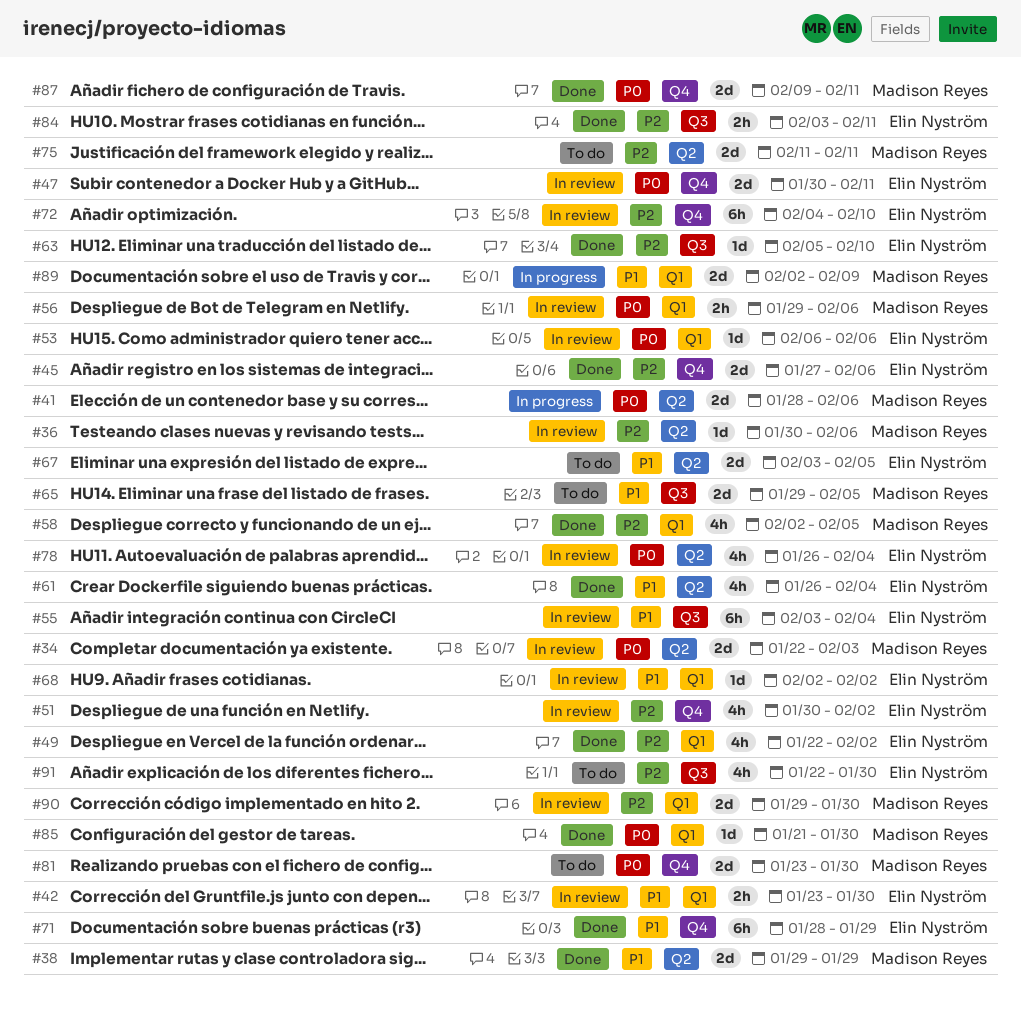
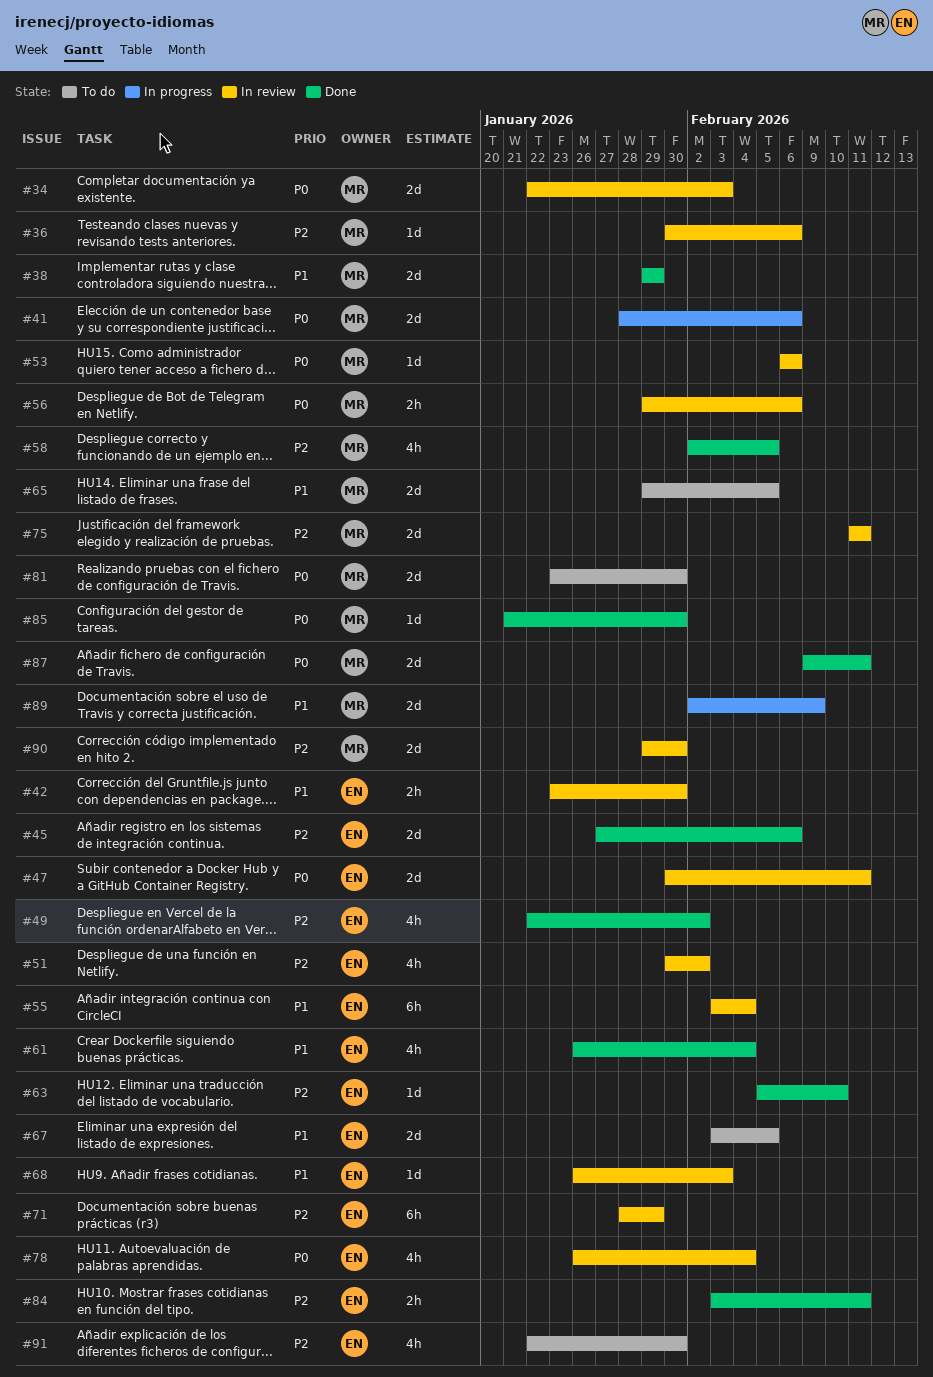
#53, owner: Elin Nyström -> Madison Reyes
#68, start: Feb 2 -> Jan 26
#68, due: Feb 2 -> Feb 3
#71, status: Done -> In review
#71, priority: P1 -> P2
#72: present -> none
#75, status: To do -> In review

